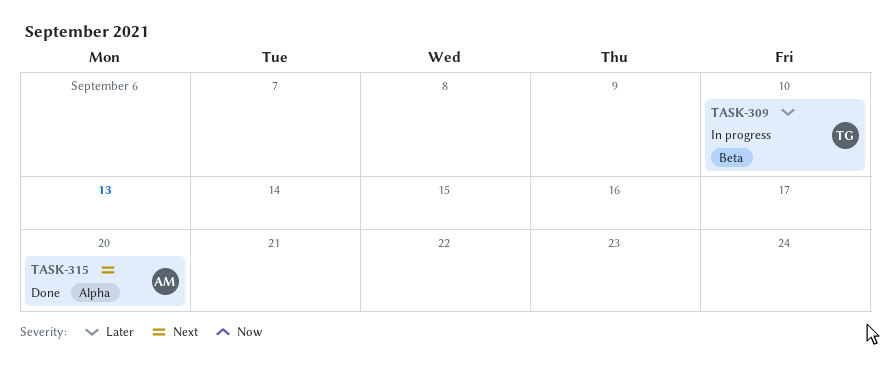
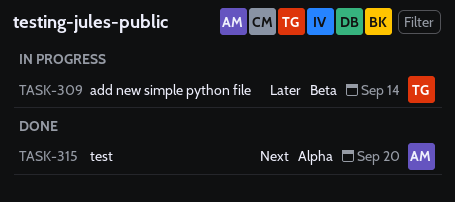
TASK-309, due: Sep 10 -> Sep 14

